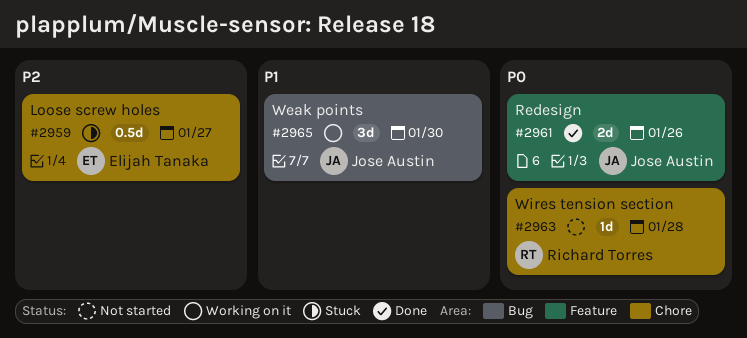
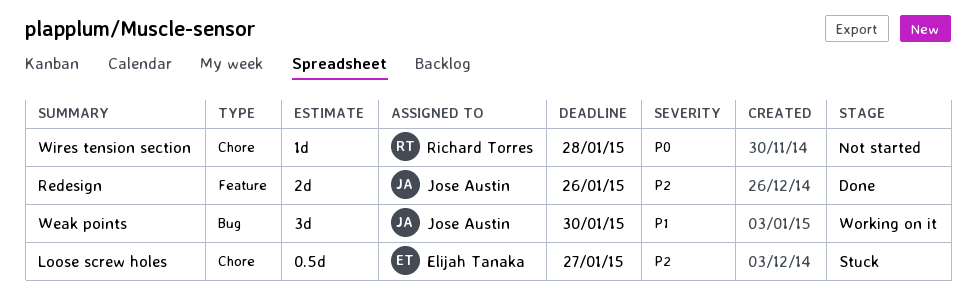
Redesign, priority: P0 -> P2

